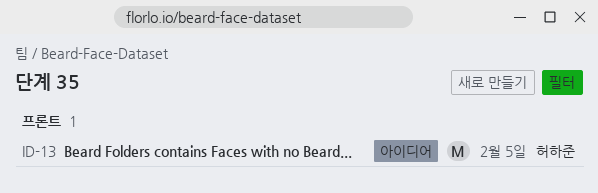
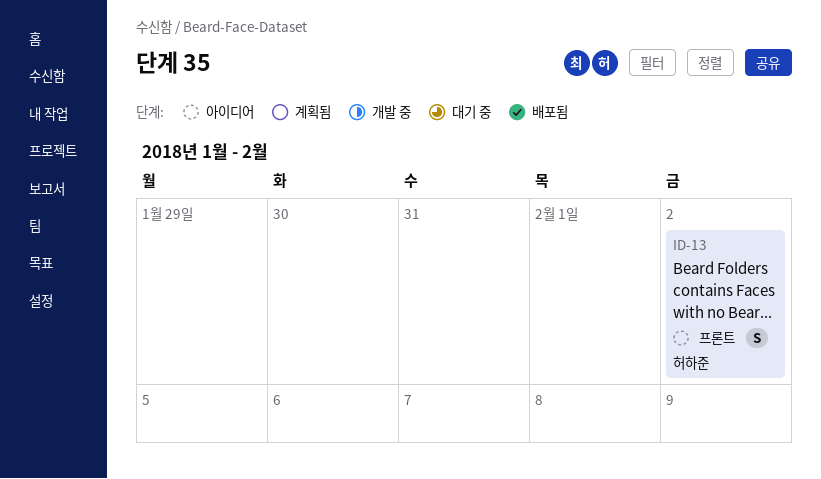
ID-13, estimate: M -> S
ID-13, due: Feb 5 -> Feb 2

